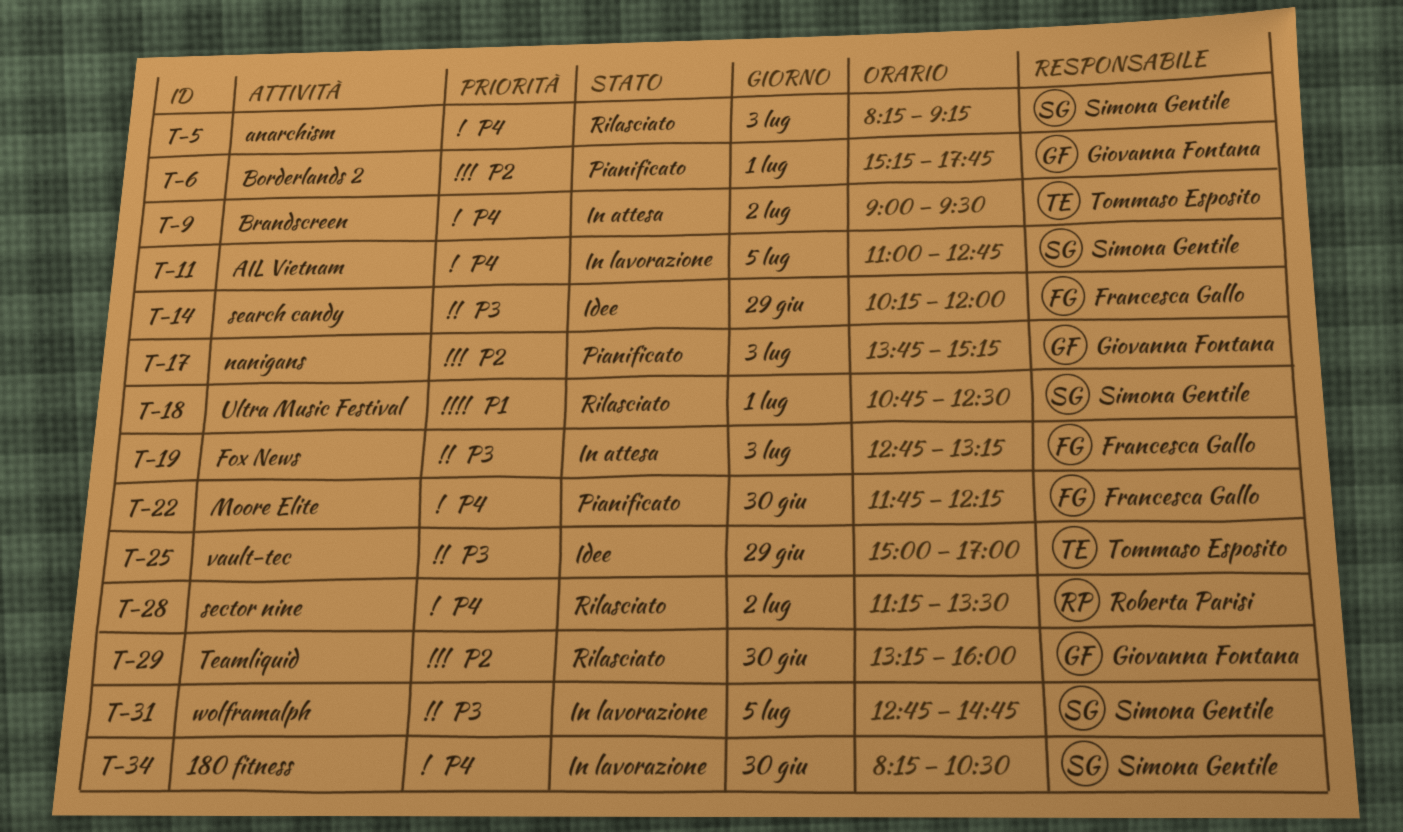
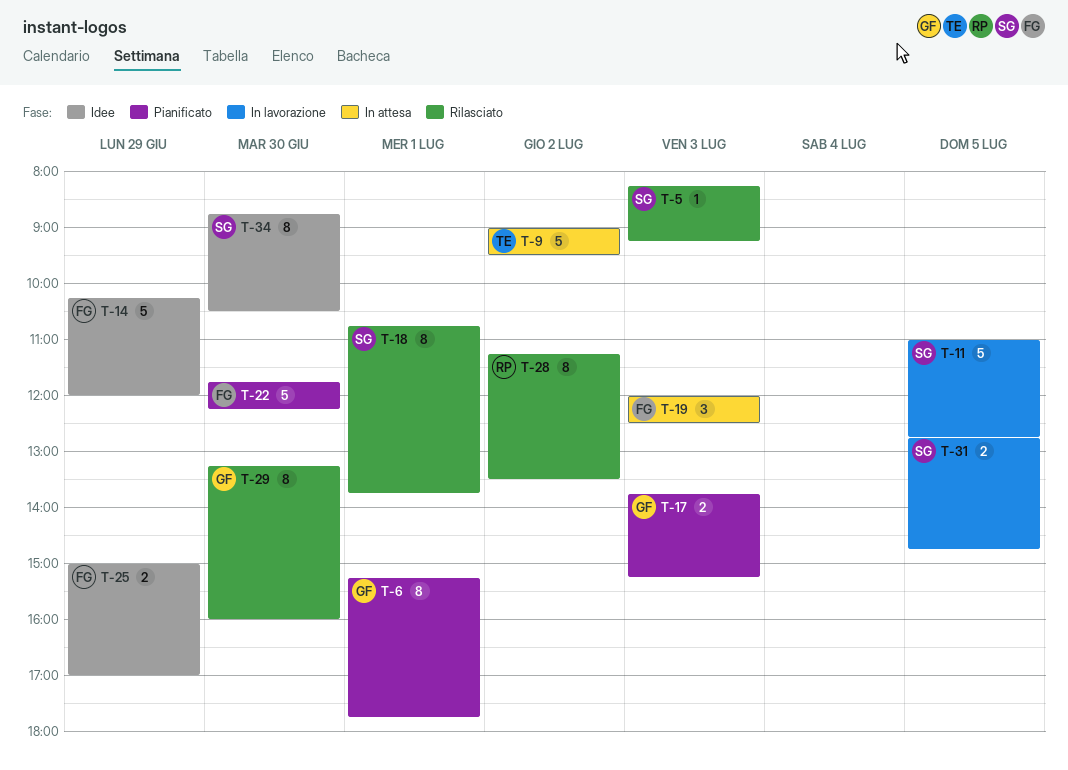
T-18, ends: 12:30 -> 13:45
T-19, begins: 12:45 -> 12:00
T-19, ends: 13:15 -> 12:30
T-25, owner: Tommaso Esposito -> Francesca Gallo
T-34, status: In lavorazione -> Idee
T-34, begins: 08:15 -> 08:45

